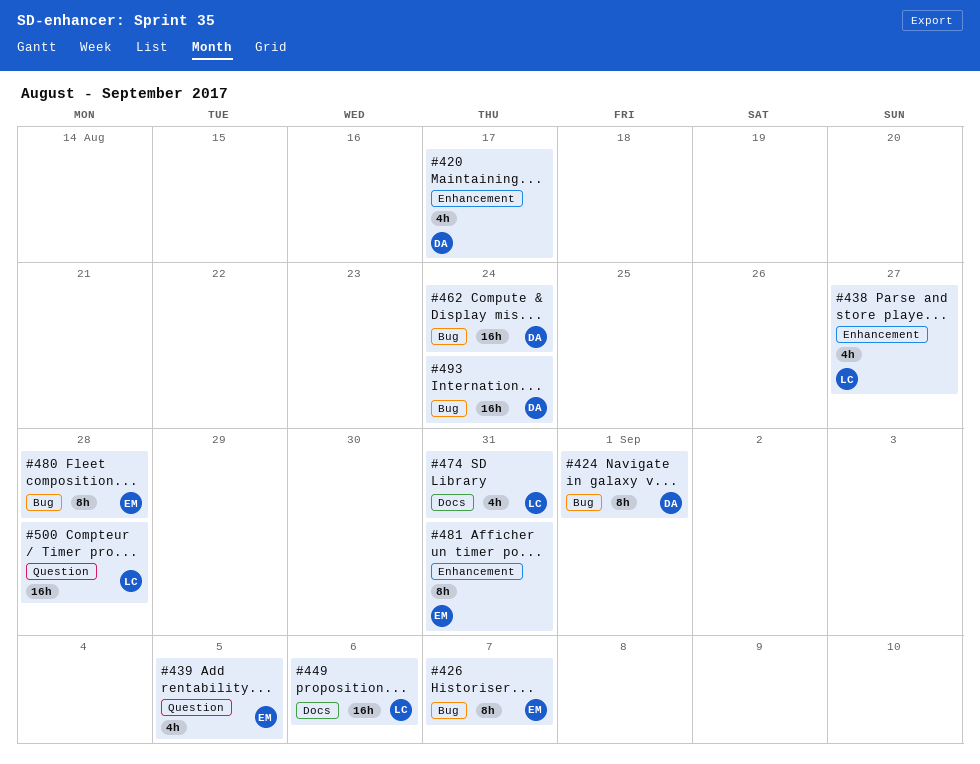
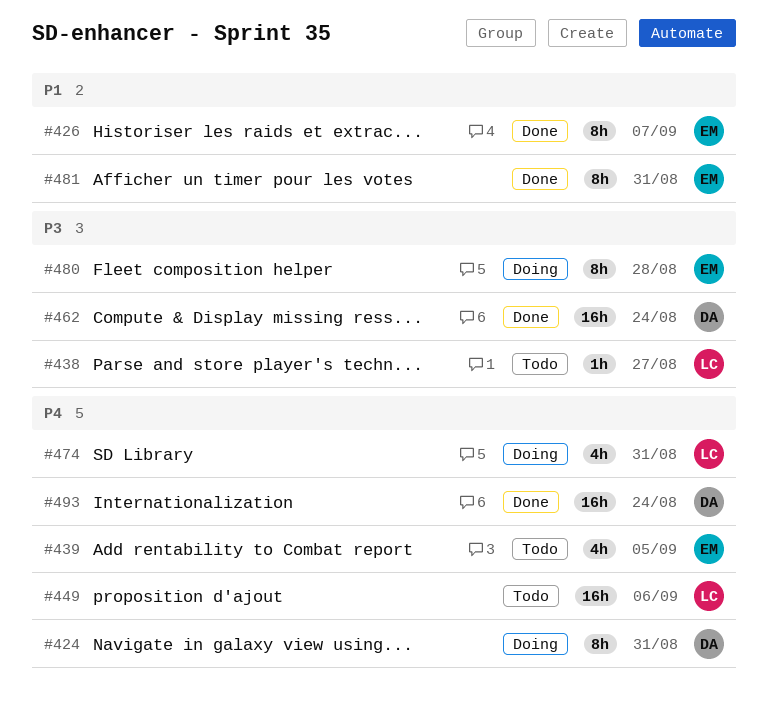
#420: present -> none
#424, due: Sep 1 -> Aug 31
#438, estimate: 4h -> 1h
#500: present -> none

